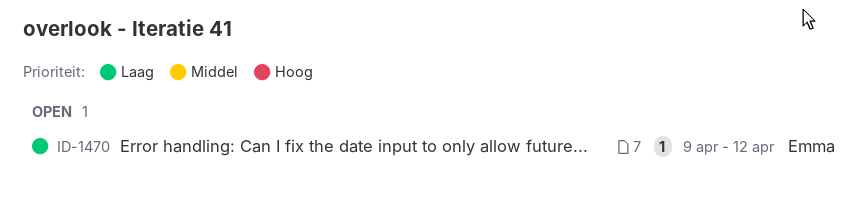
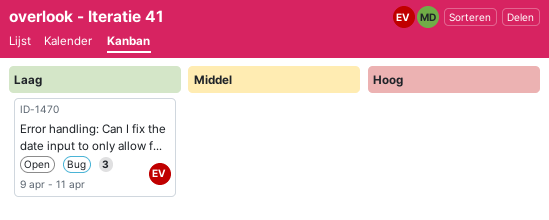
ID-1470, estimate: 1 -> 3
ID-1470, due: Apr 12 -> Apr 11

